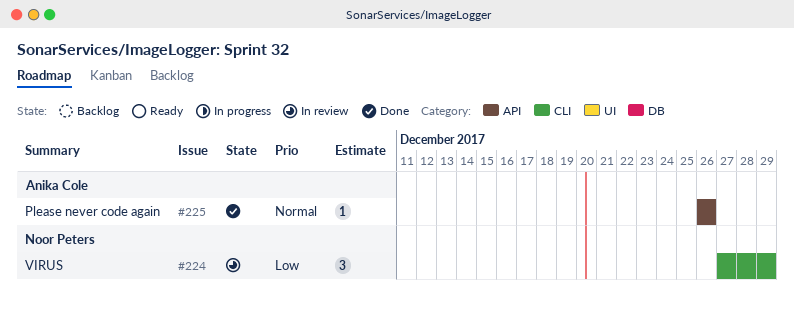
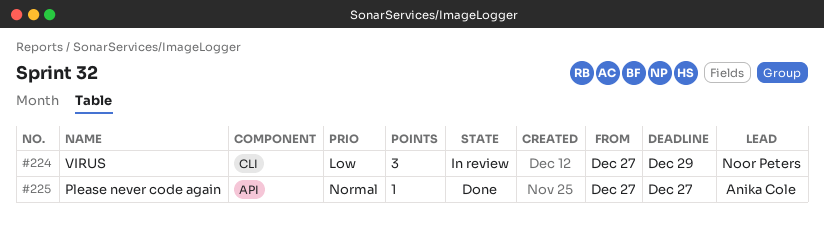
#225, start: Dec 26 -> Dec 27
#225, due: Dec 26 -> Dec 27

